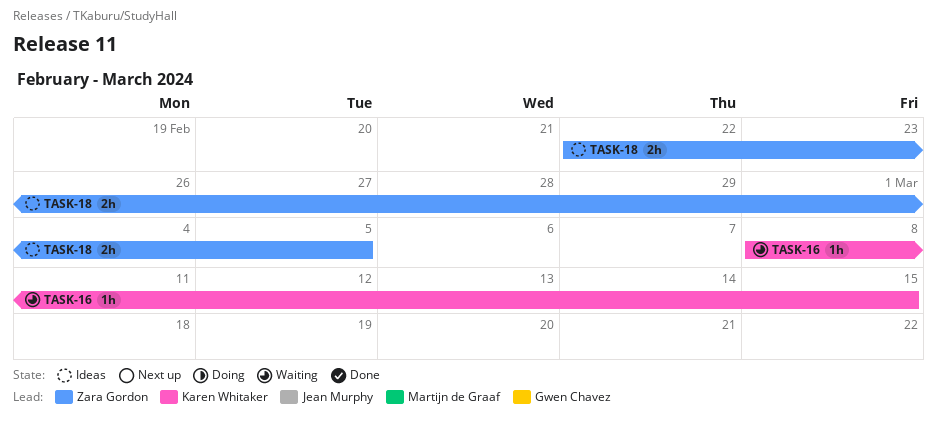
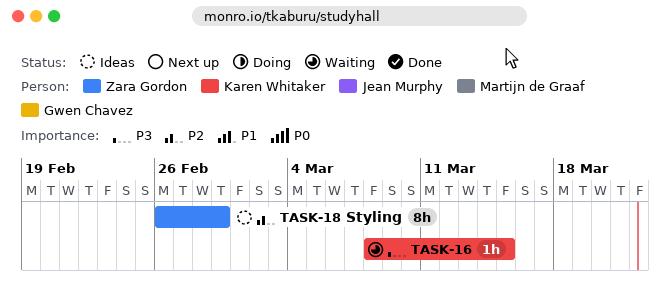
TASK-18, estimate: 2h -> 8h
TASK-18, start: Feb 22 -> Feb 26
TASK-18, due: Mar 5 -> Feb 29

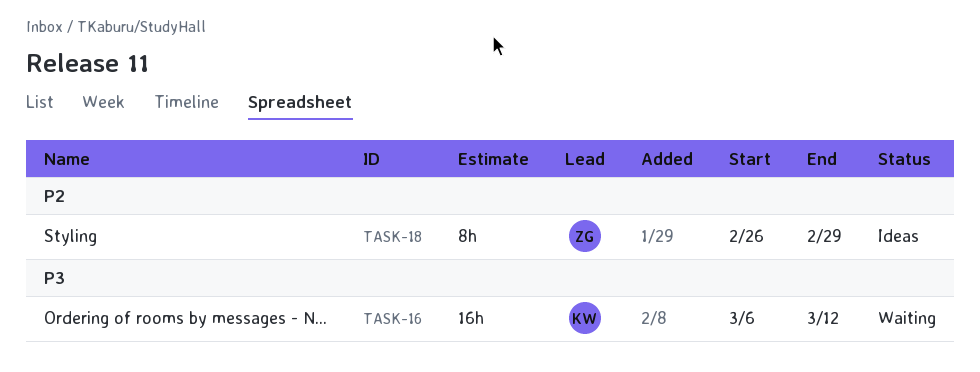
TASK-16, estimate: 1h -> 16h
TASK-16, start: Mar 8 -> Mar 6
TASK-16, due: Mar 15 -> Mar 12

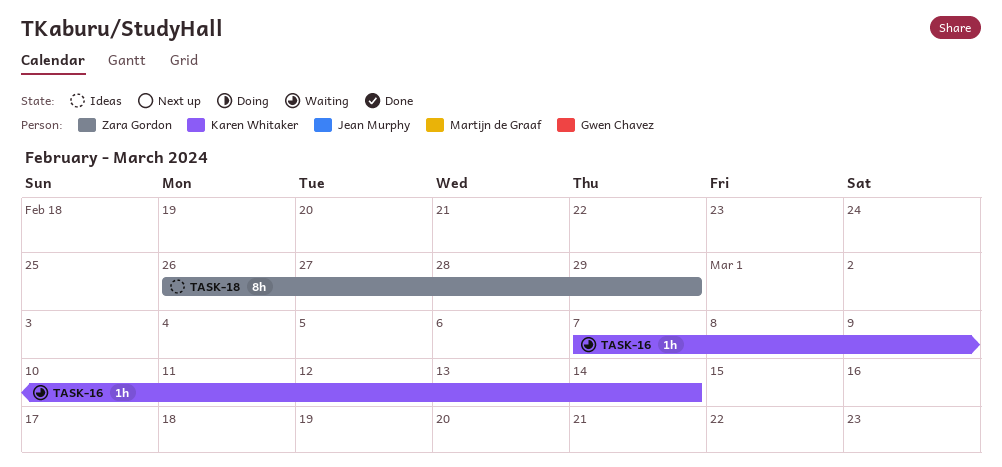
TASK-16, estimate: 16h -> 1h
TASK-16, start: Mar 6 -> Mar 7
TASK-16, due: Mar 12 -> Mar 14

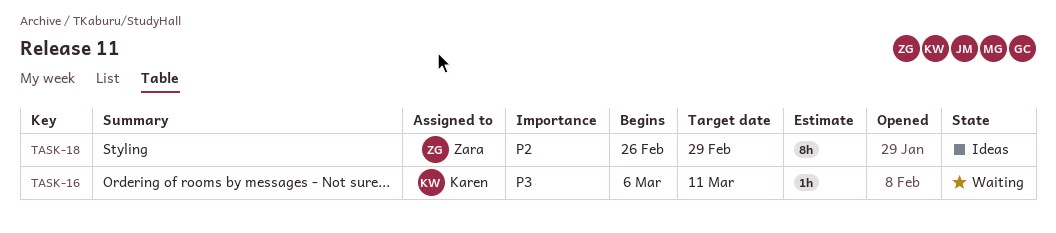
TASK-16, start: Mar 7 -> Mar 6
TASK-16, due: Mar 14 -> Mar 11

